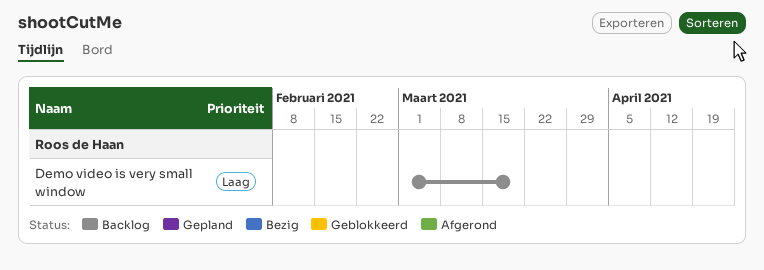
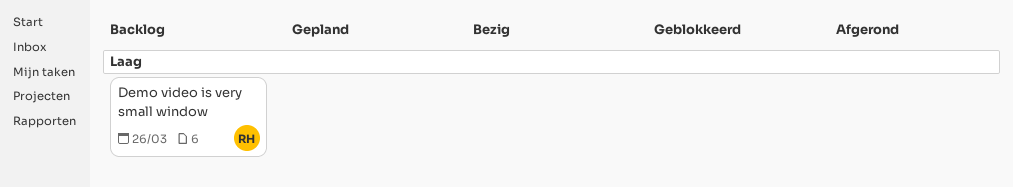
Demo video is very small window, due: Mar 19 -> Mar 26

